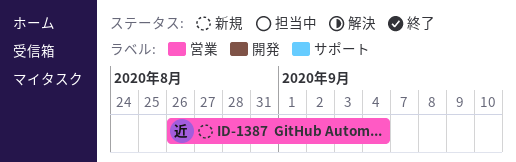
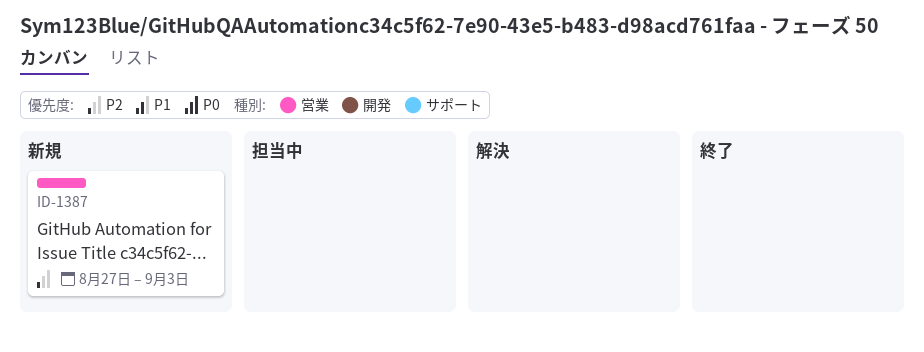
ID-1387, start: Aug 26 -> Aug 27
ID-1387, due: Sep 4 -> Sep 3

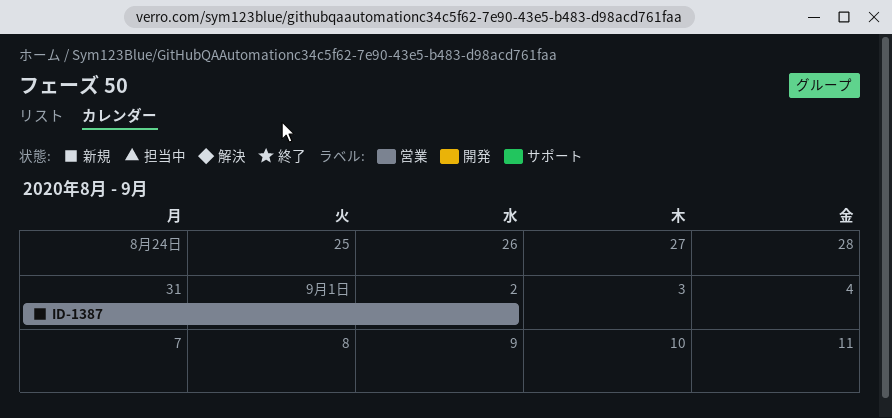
ID-1387, start: Aug 27 -> Aug 31
ID-1387, due: Sep 3 -> Sep 2

